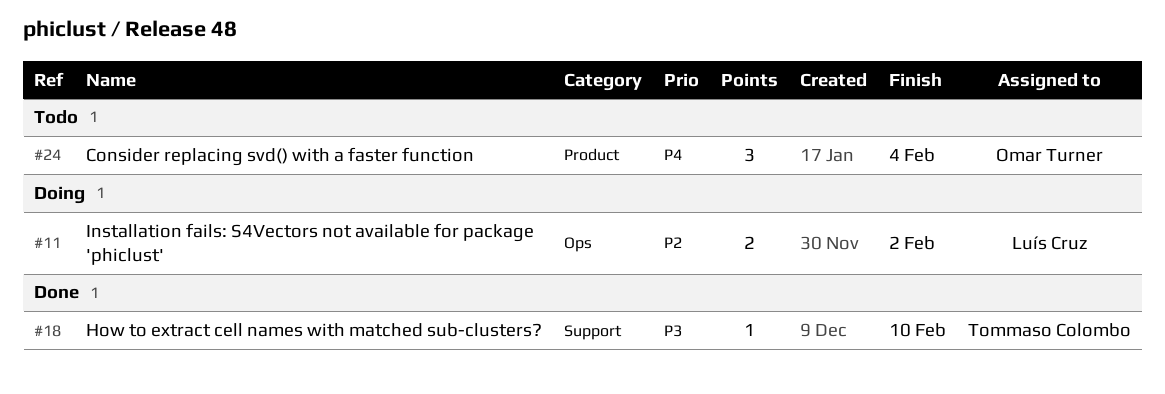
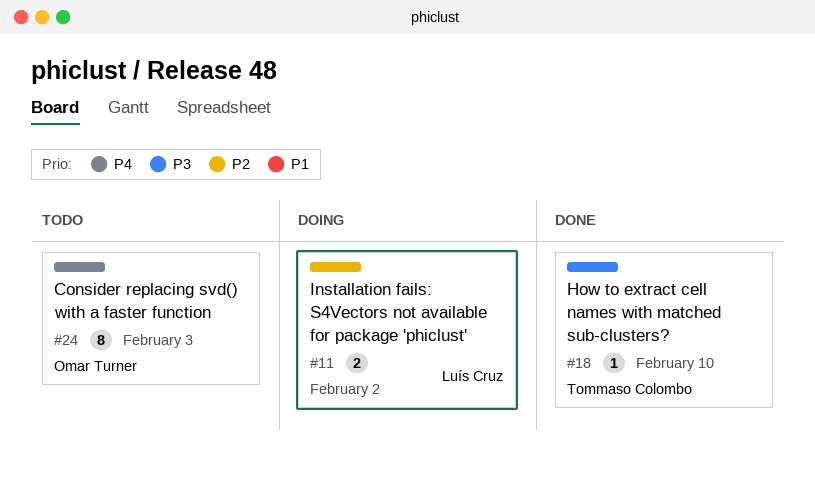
#24, estimate: 3 -> 8
#24, due: Feb 4 -> Feb 3

